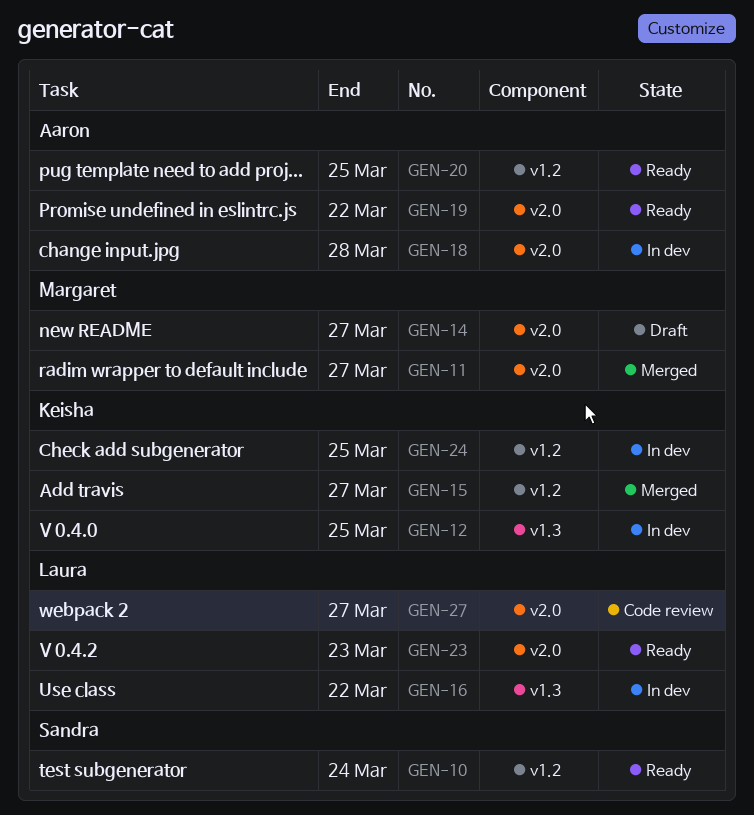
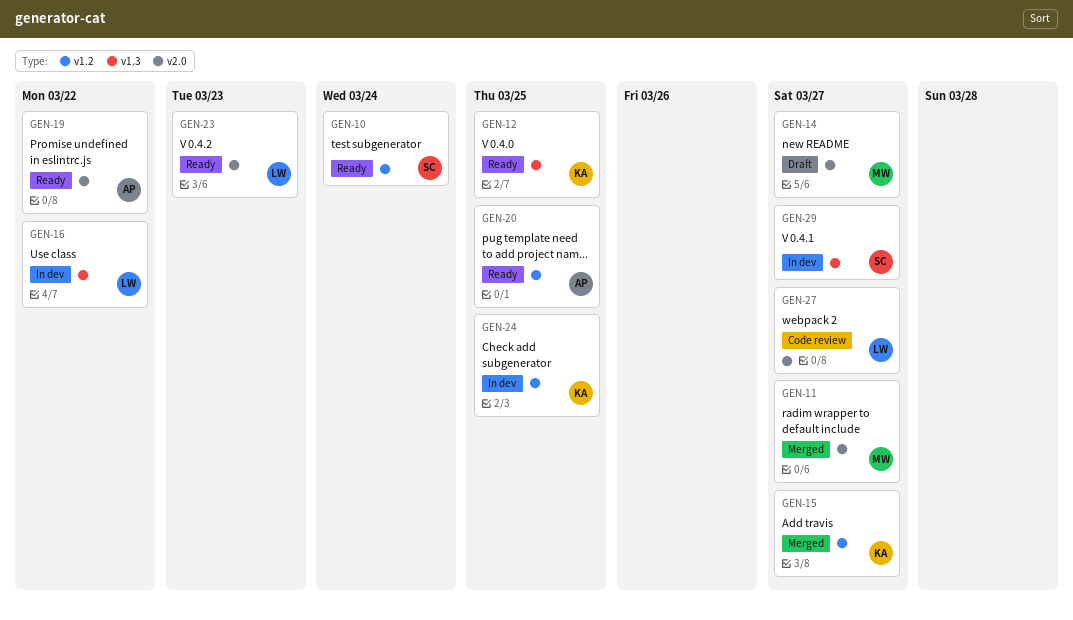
GEN-12, status: In dev -> Ready
GEN-18: present -> none
GEN-29: none -> present

